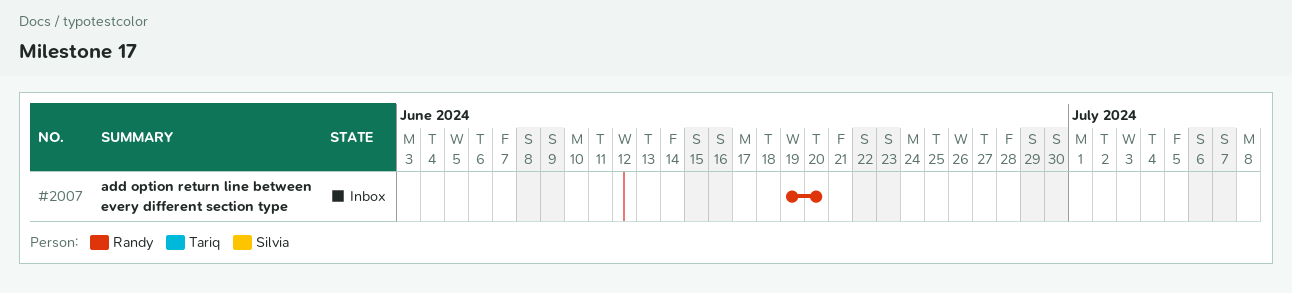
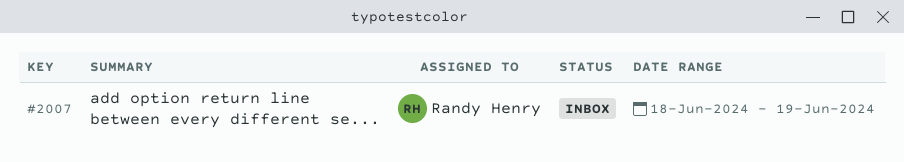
#2007, start: Jun 19 -> Jun 18
#2007, due: Jun 20 -> Jun 19

